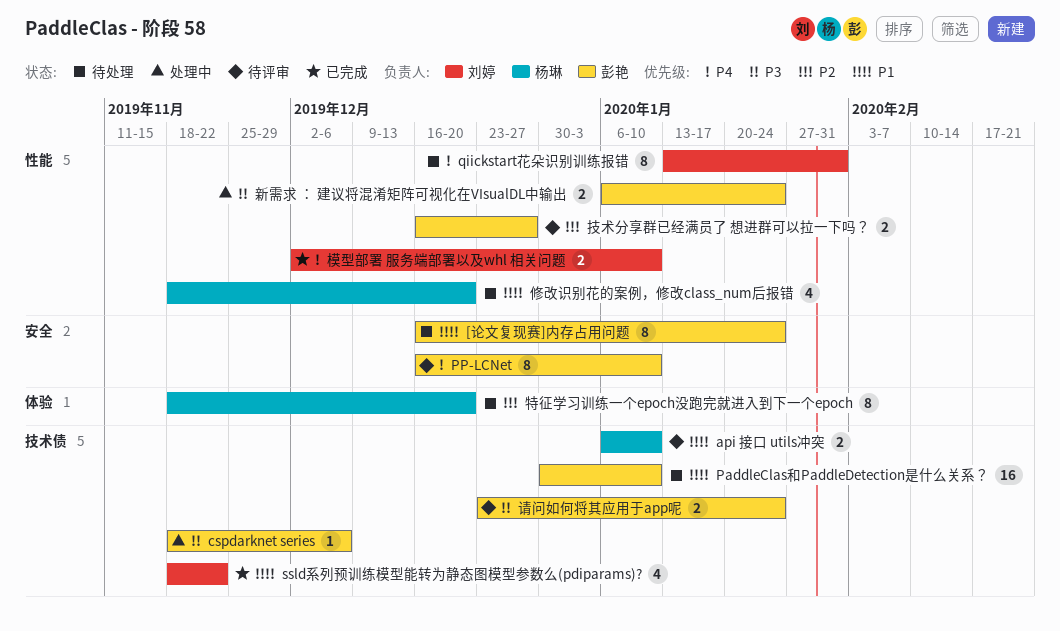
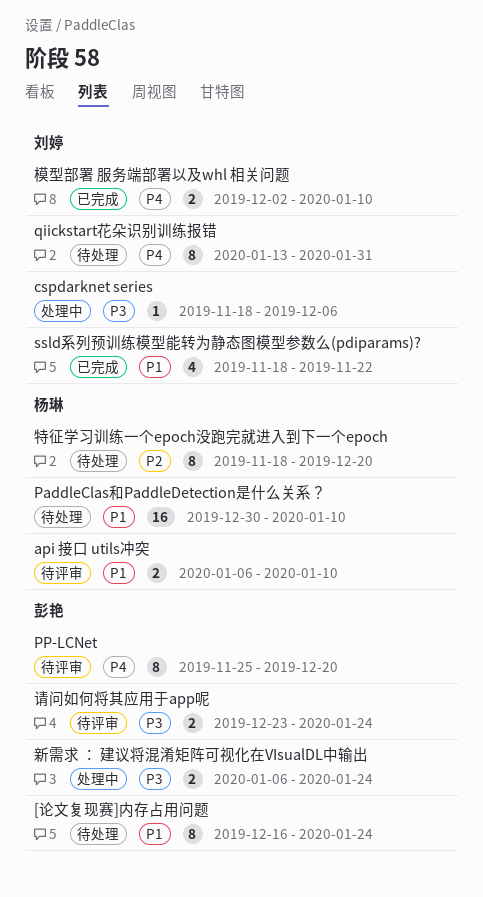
cspdarknet series, owner: 彭艳 -> 刘婷
PaddleClas和PaddleDetection是什么关系？, owner: 彭艳 -> 杨琳
PP-LCNet, start: Dec 16 -> Nov 25
PP-LCNet, due: Jan 10 -> Dec 20
修改识别花的案例，修改class_num后报错: present -> none
技术分享群已经满员了 想进群可以拉一下吗？: present -> none

